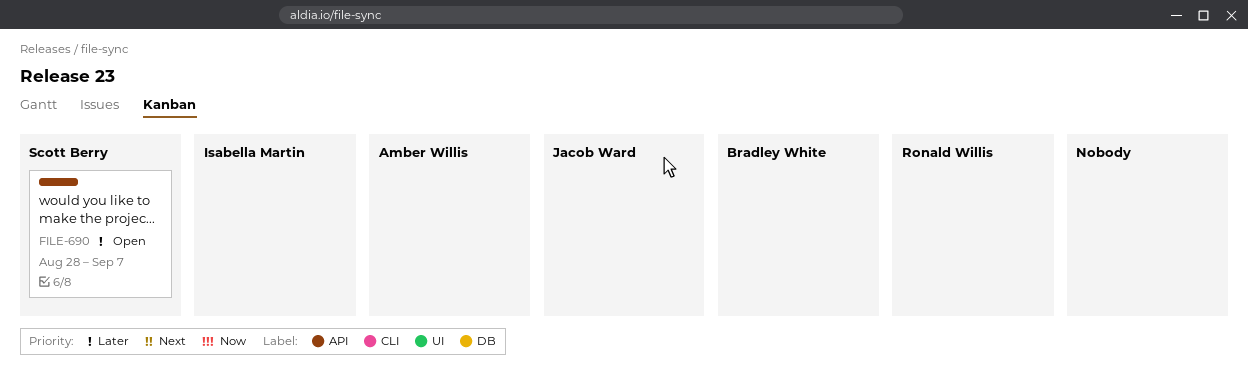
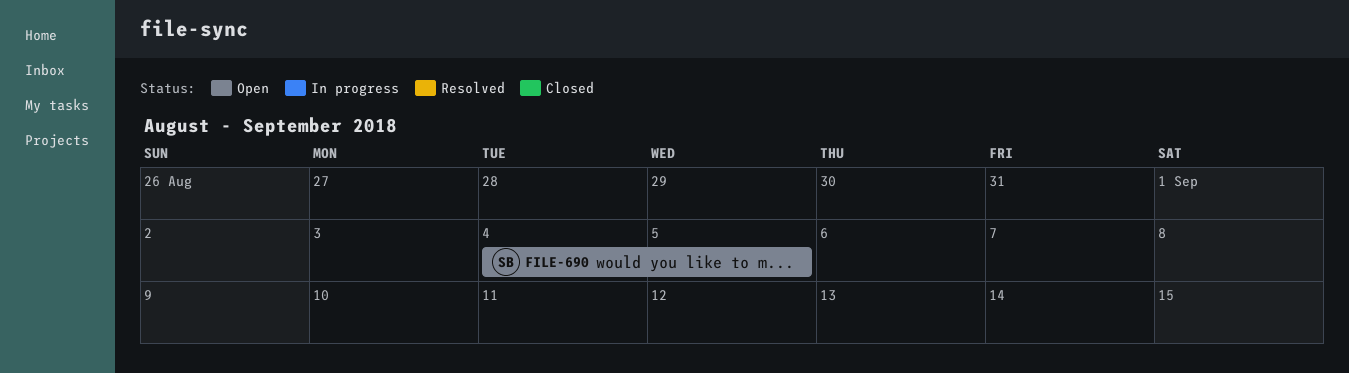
FILE-690, start: Aug 28 -> Sep 4
FILE-690, due: Sep 7 -> Sep 5

